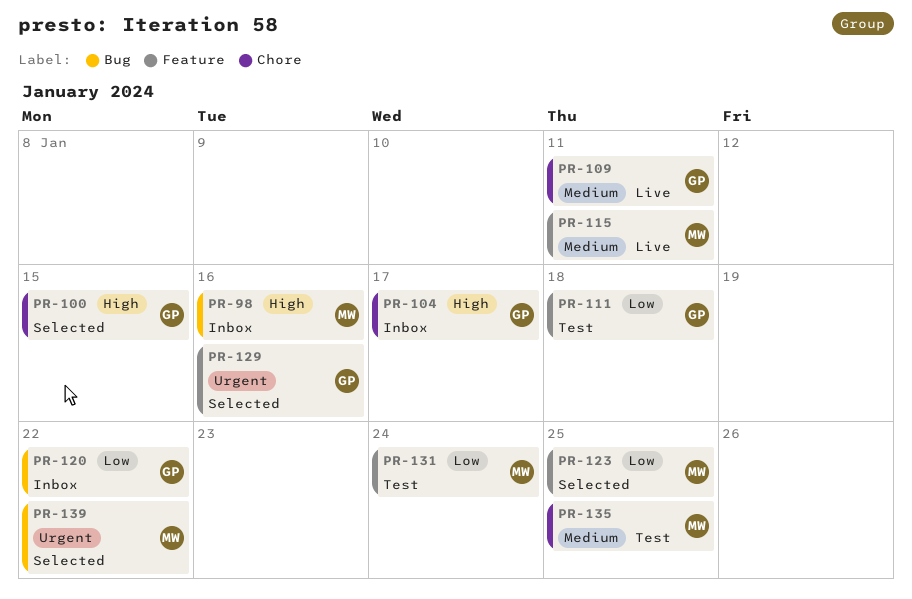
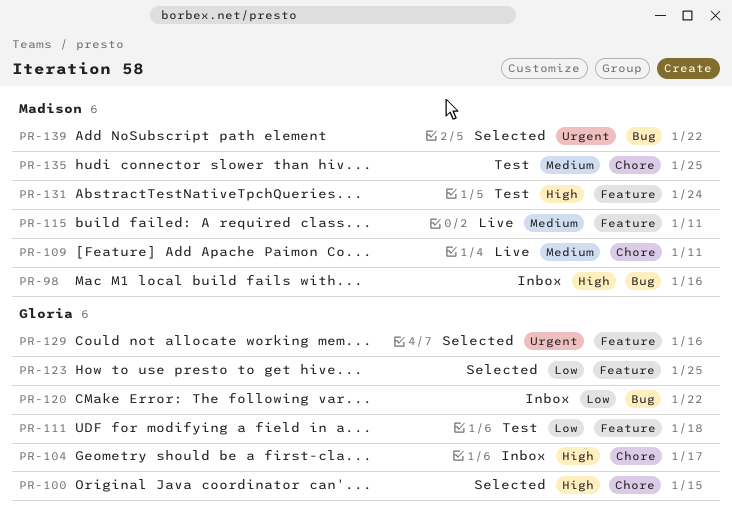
PR-109, owner: Gloria -> Madison
PR-123, owner: Madison -> Gloria
PR-131, priority: Low -> High

